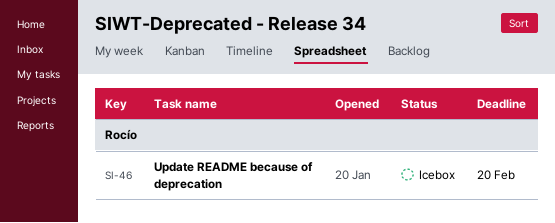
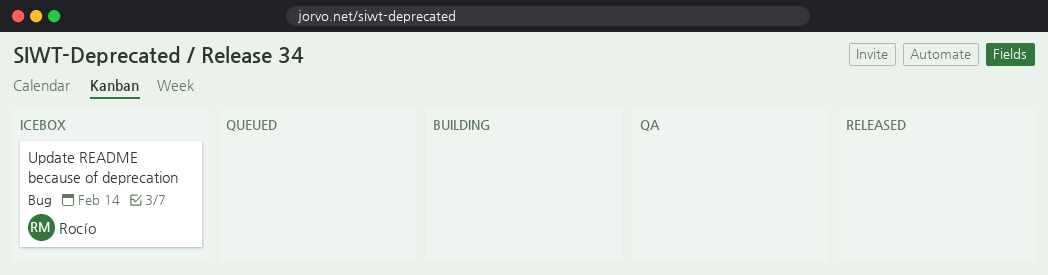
Update README because of deprecation, due: Feb 20 -> Feb 14

